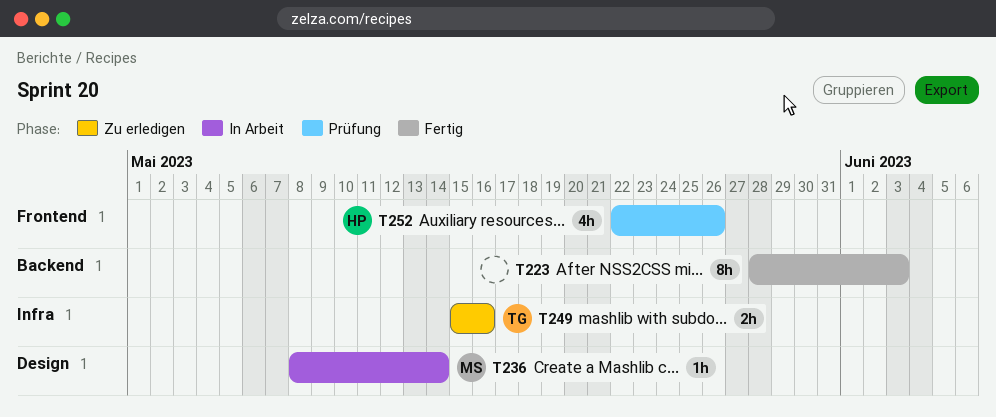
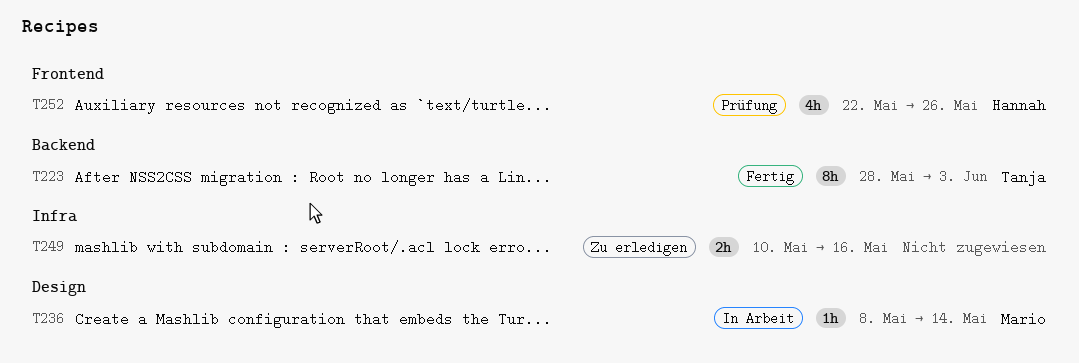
T223, owner: none -> Tanja
T249, owner: Tanja -> none
T249, start: May 15 -> May 10

